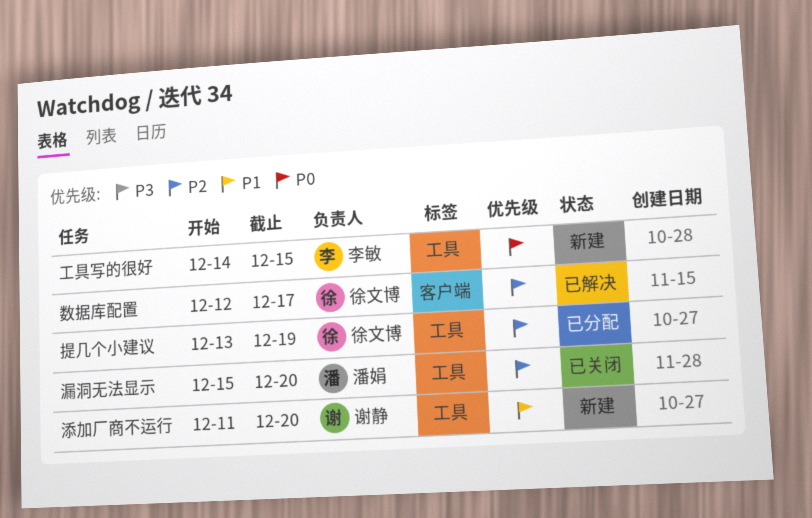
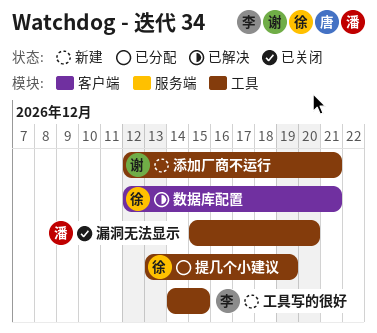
数据库配置, due: Dec 17 -> Dec 21
添加厂商不运行, start: Dec 11 -> Dec 12
添加厂商不运行, due: Dec 20 -> Dec 21

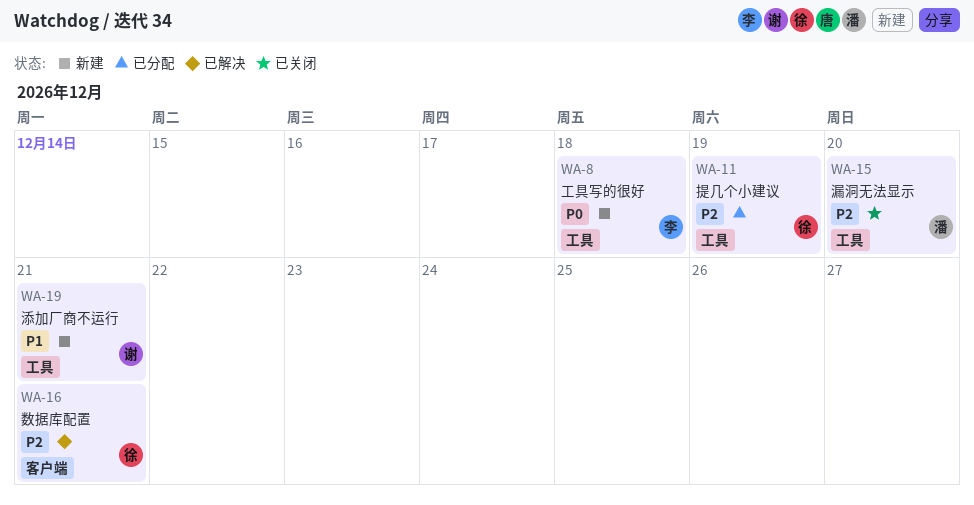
工具写的很好, due: Dec 15 -> Dec 18

